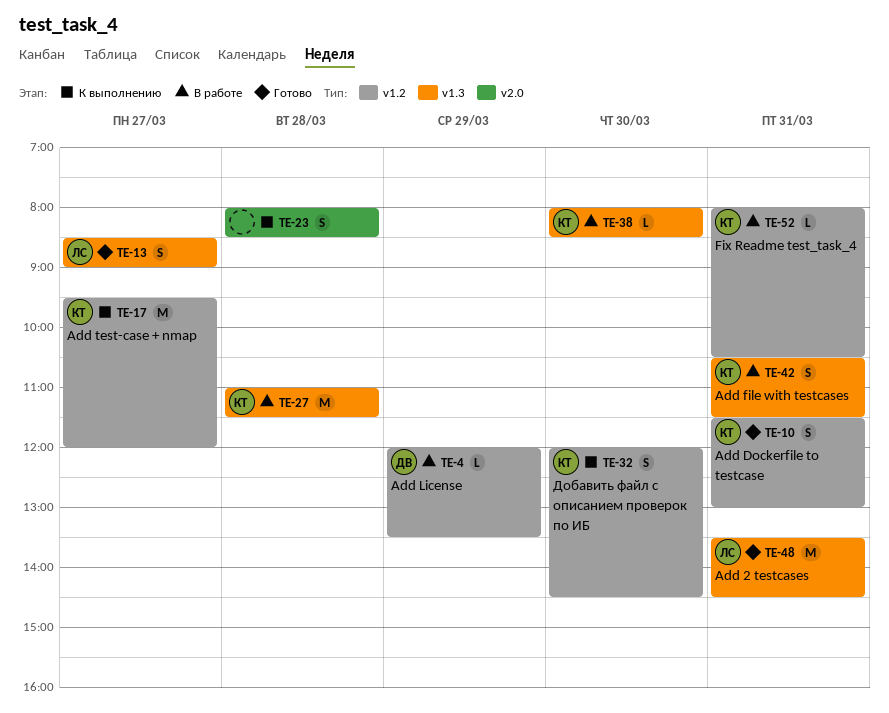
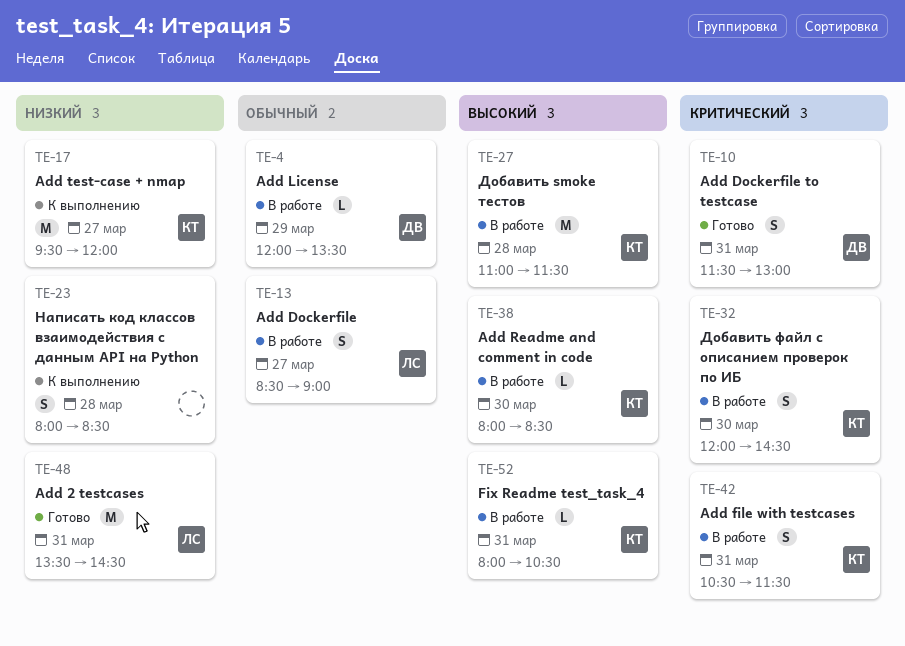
TE-10, owner: КТ -> ДВ
TE-13, status: Готово -> В работе
TE-32, status: К выполнению -> В работе

